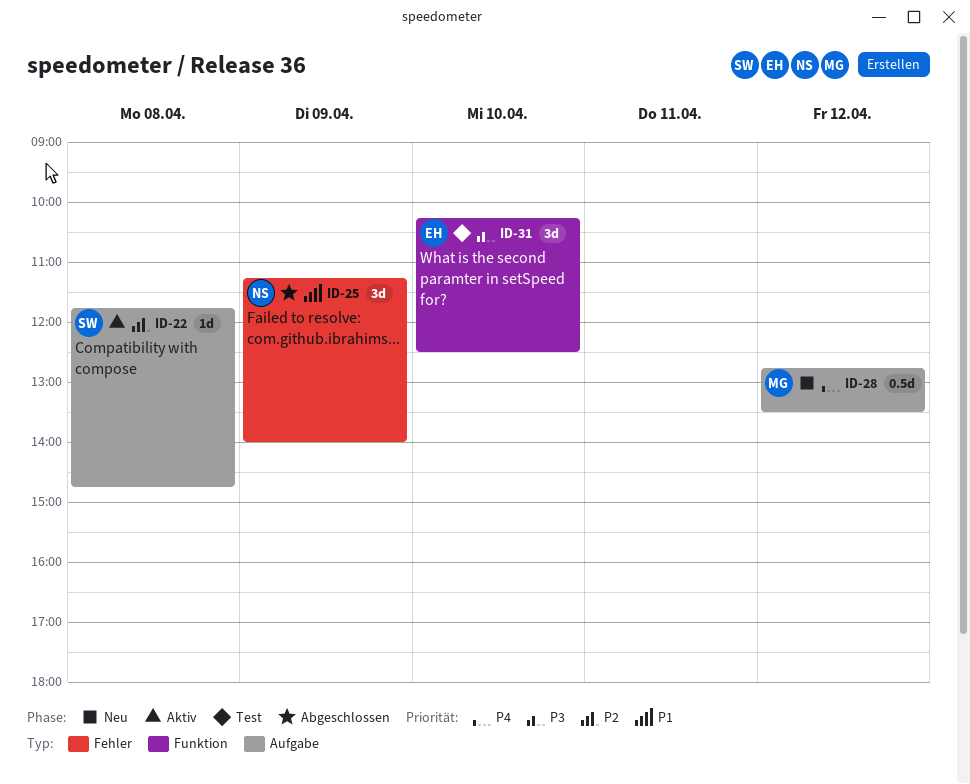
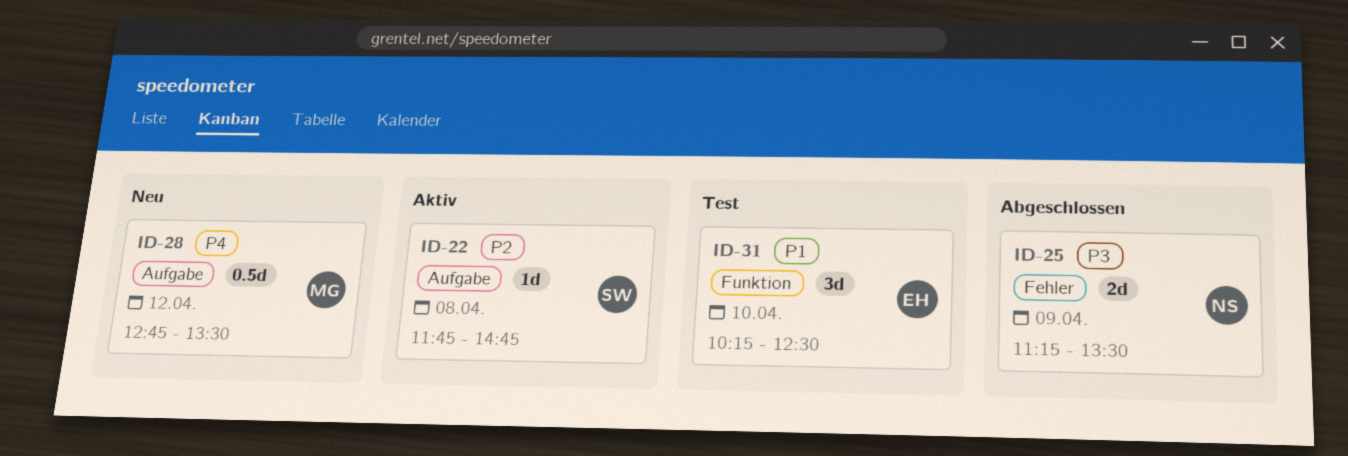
ID-25, priority: P1 -> P3
ID-25, estimate: 3d -> 2d
ID-25, ends: 14:00 -> 13:30
ID-31, priority: P3 -> P1

